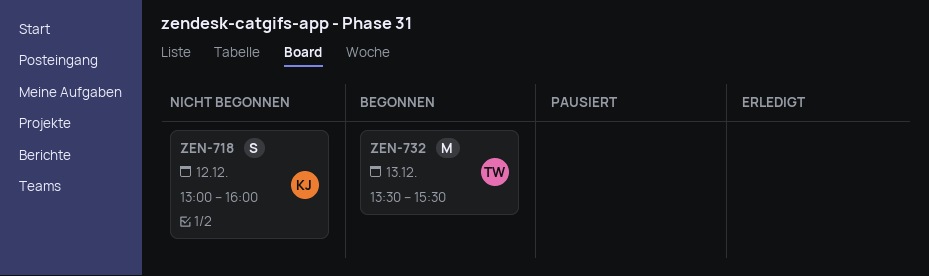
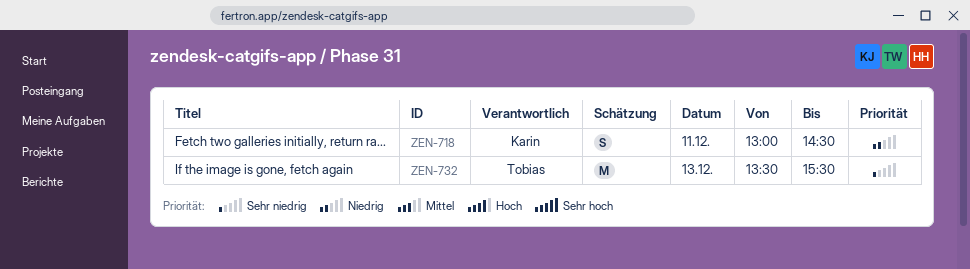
ZEN-718, day: Dec 12 -> Dec 11
ZEN-718, ends: 16:00 -> 14:30

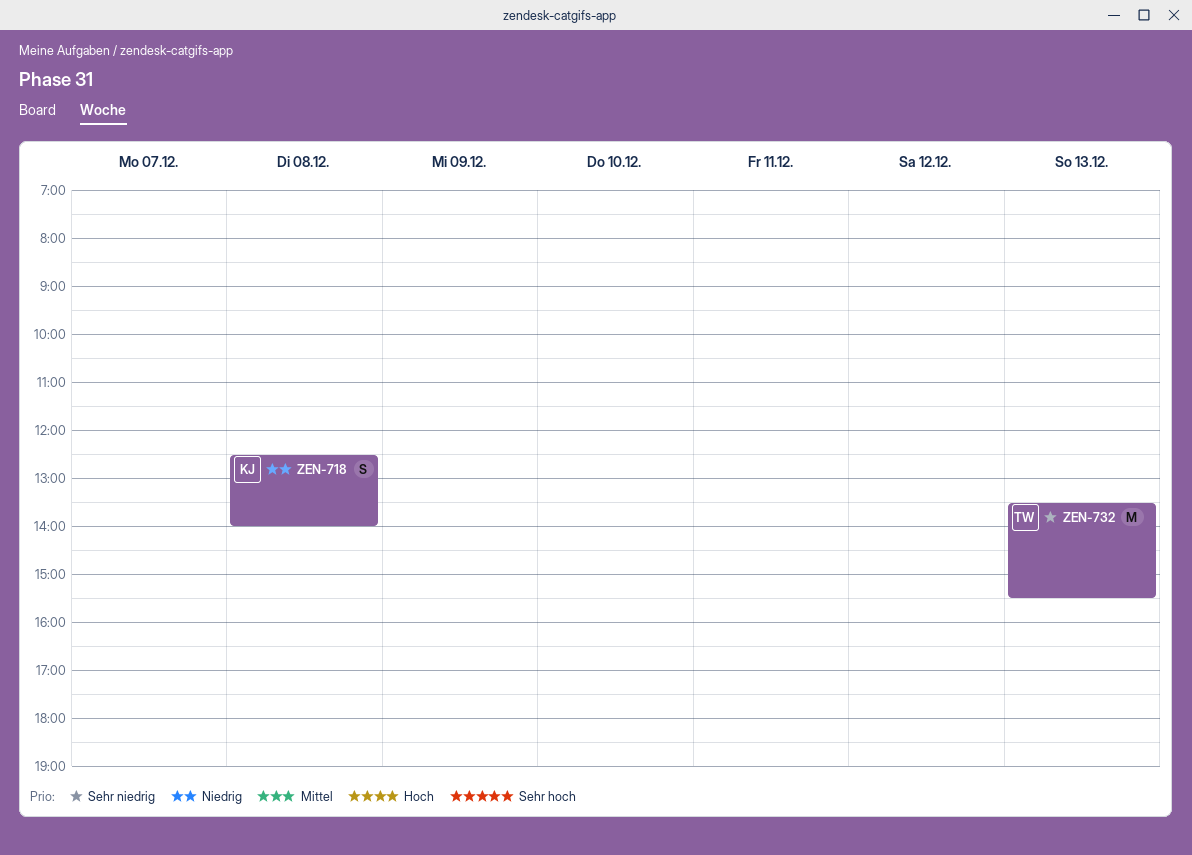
ZEN-718, day: Dec 11 -> Dec 8
ZEN-718, begins: 13:00 -> 12:30
ZEN-718, ends: 14:30 -> 14:00

